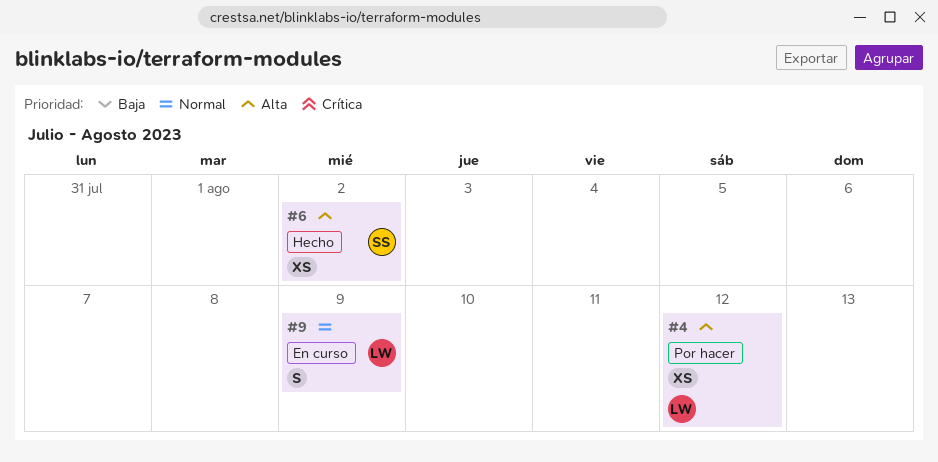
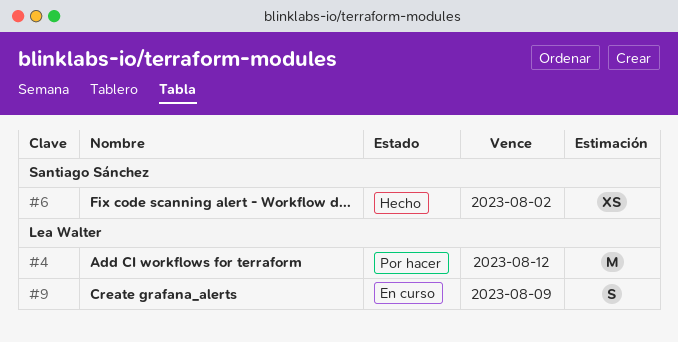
#4, estimate: XS -> M

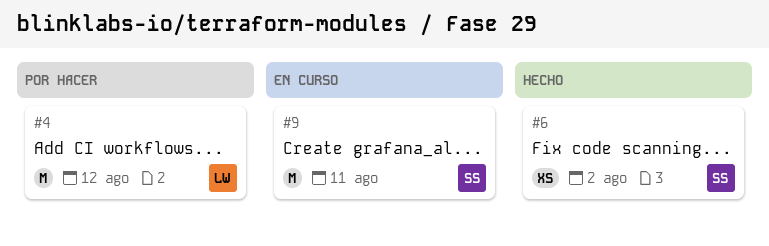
#9, owner: Lea Walter -> Santiago Sánchez
#9, estimate: S -> M
#9, due: Aug 9 -> Aug 11

